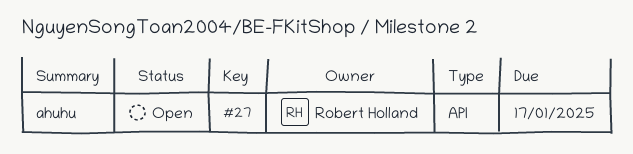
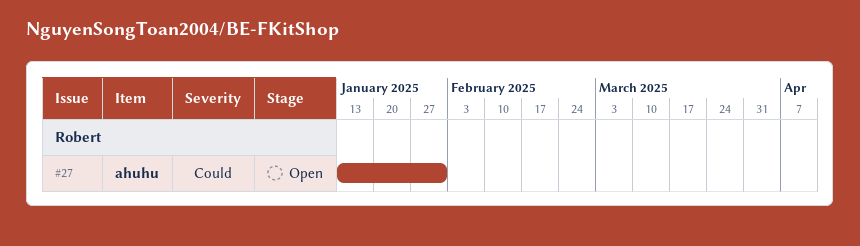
#27, due: Jan 17 -> Jan 31

